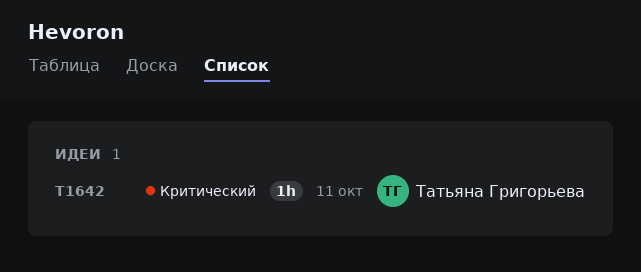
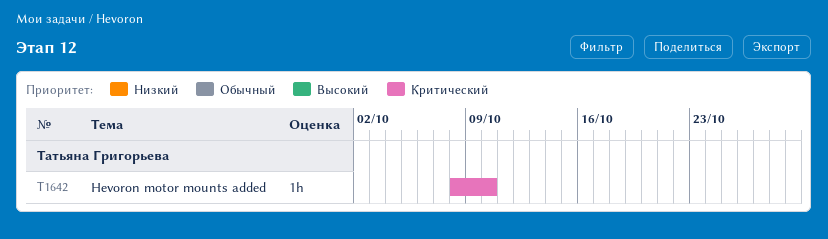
T1642, due: Oct 11 -> Oct 10

